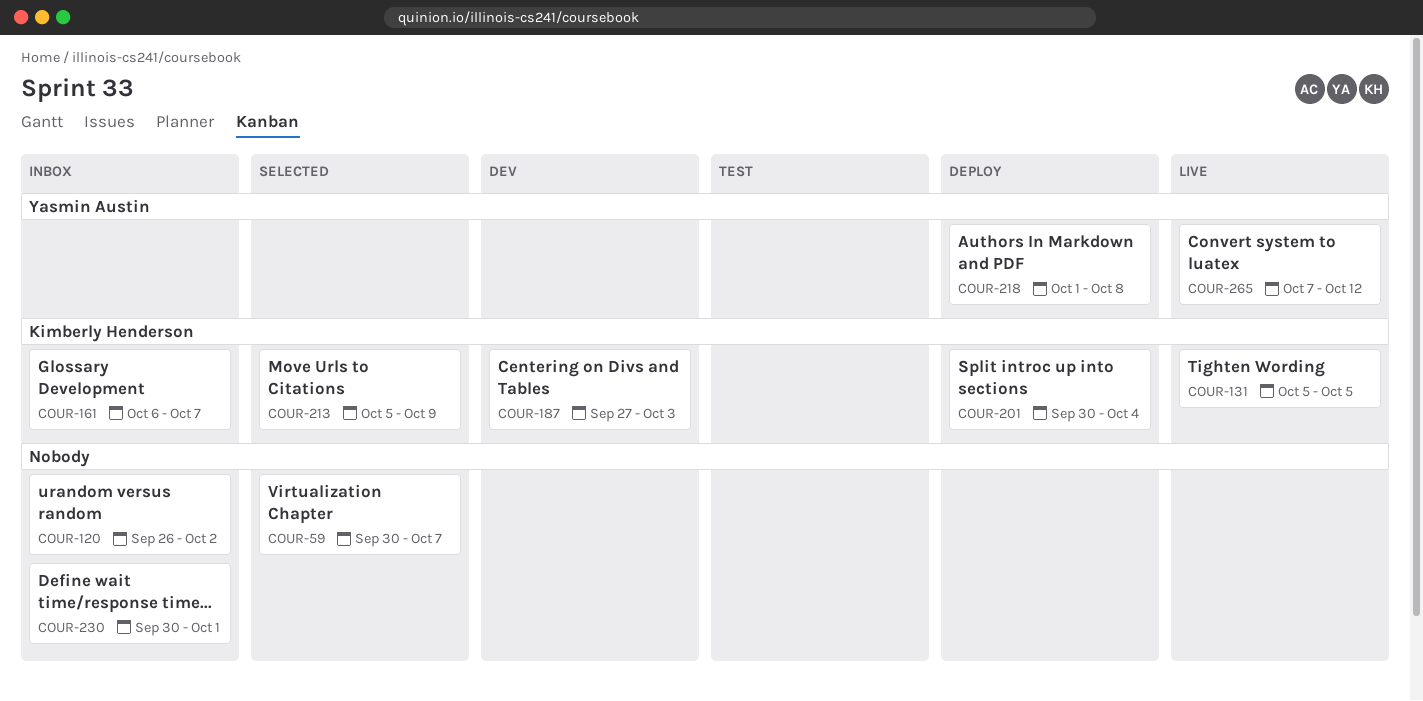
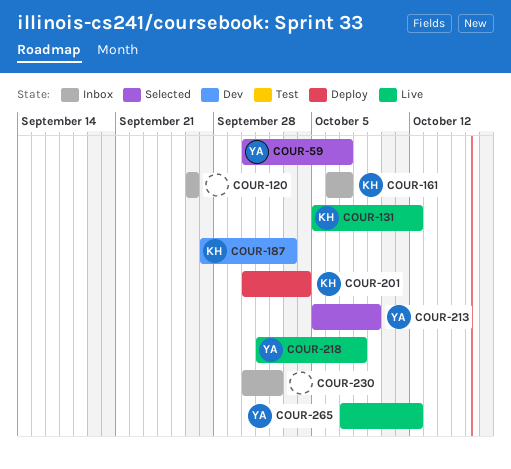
COUR-59, owner: none -> Yasmin Austin
COUR-120, due: Oct 2 -> Sep 26
COUR-131, due: Oct 5 -> Oct 12
COUR-213, owner: Kimberly Henderson -> Yasmin Austin
COUR-218, status: Deploy -> Live
COUR-230, due: Oct 1 -> Oct 2

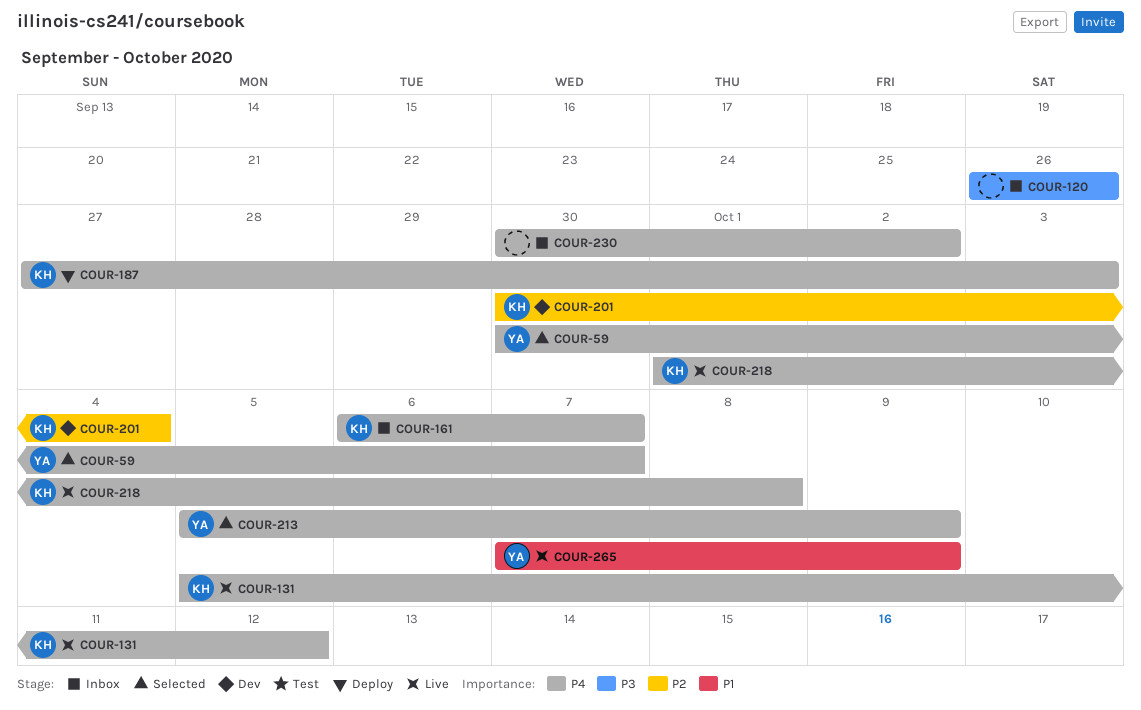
COUR-187, status: Dev -> Deploy
COUR-201, status: Deploy -> Dev
COUR-218, owner: YA -> KH
COUR-265, due: Oct 12 -> Oct 9

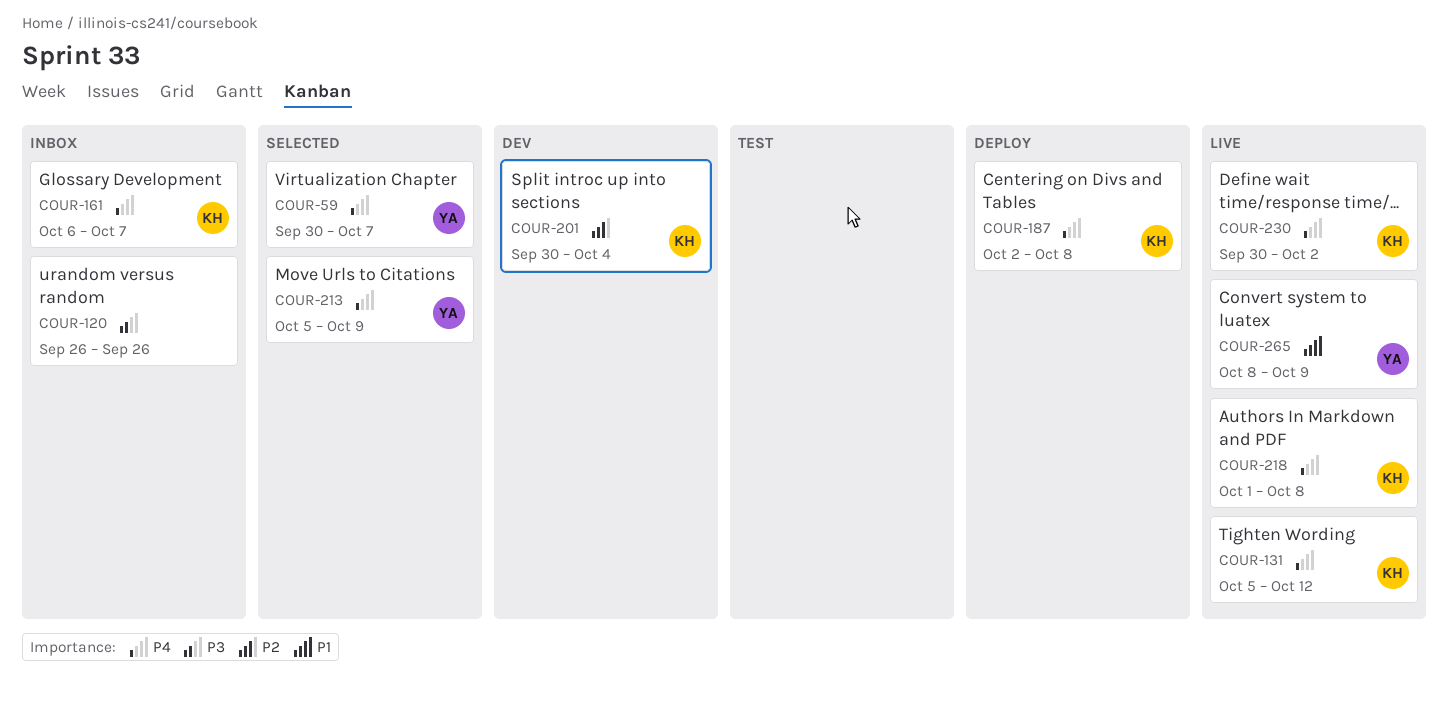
COUR-187, start: Sep 27 -> Oct 2
COUR-187, due: Oct 3 -> Oct 8
COUR-230, status: Inbox -> Live
COUR-230, owner: none -> KH
COUR-265, start: Oct 7 -> Oct 8

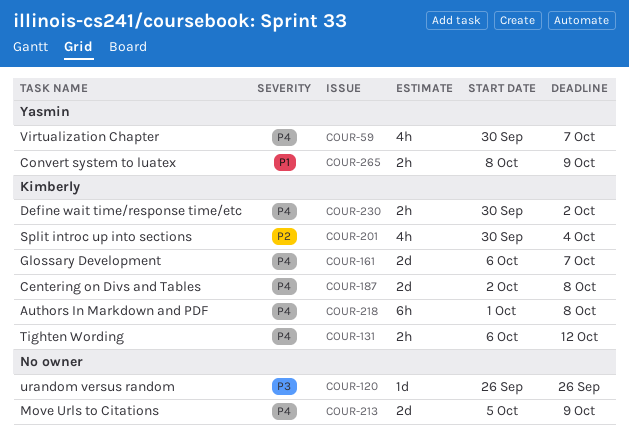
COUR-131, start: Oct 5 -> Oct 6
COUR-213, owner: Yasmin -> none

